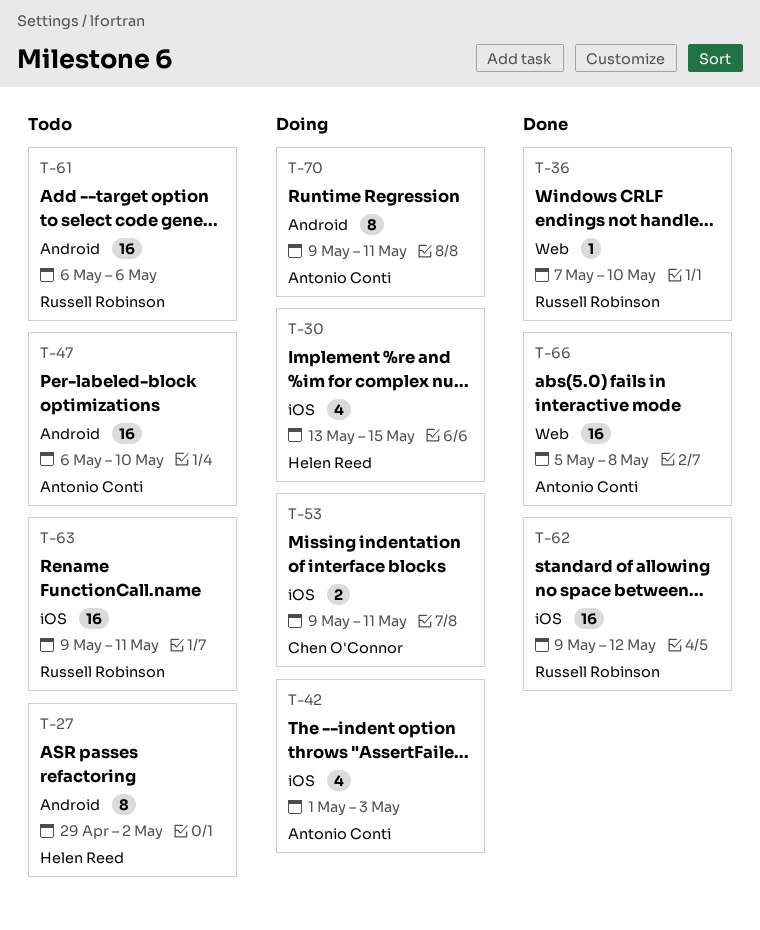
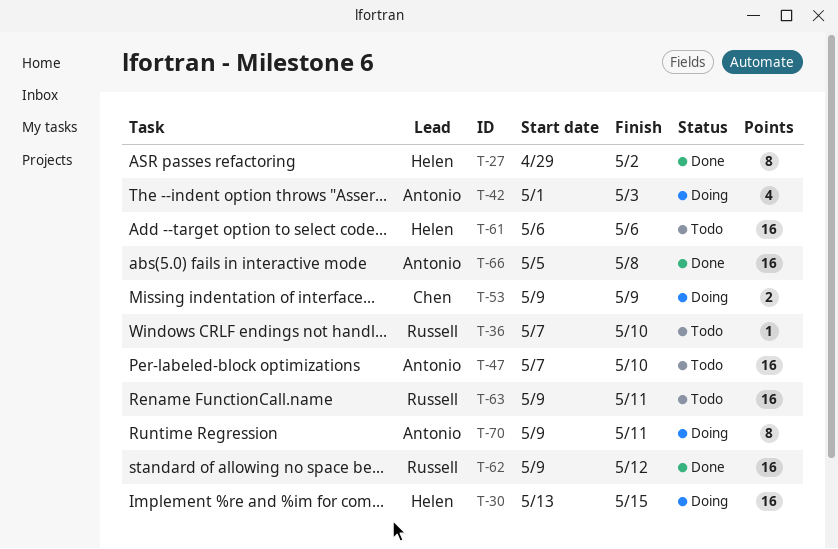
T-27, status: Todo -> Done
T-30, estimate: 4 -> 16
T-36, status: Done -> Todo
T-47, start: May 6 -> May 7
T-53, due: May 11 -> May 9
T-61, owner: Russell Robinson -> Helen Reed

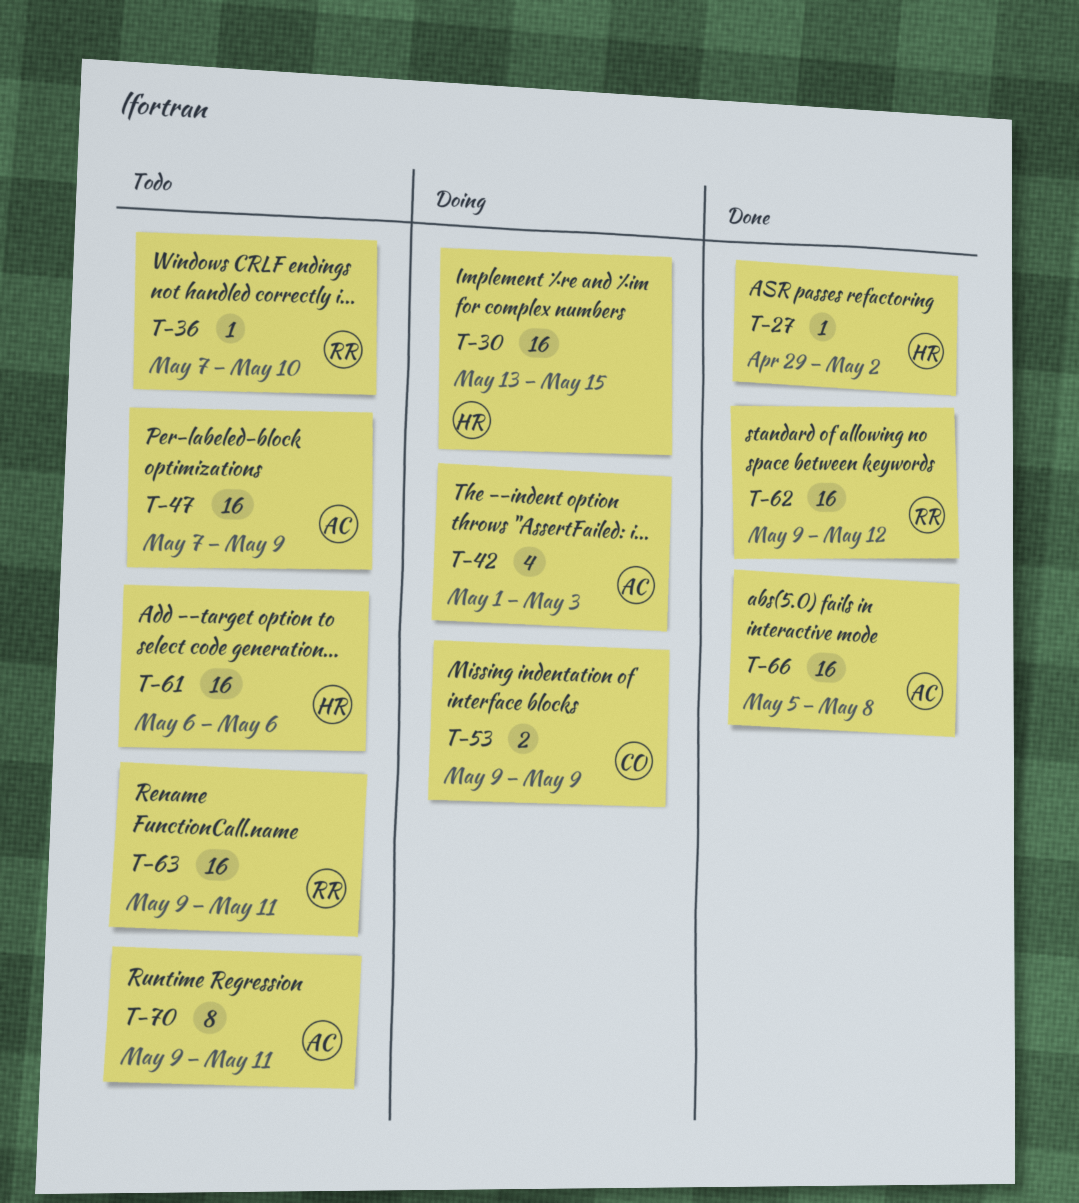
T-27, estimate: 8 -> 1
T-47, due: May 10 -> May 9
T-70, status: Doing -> Todo

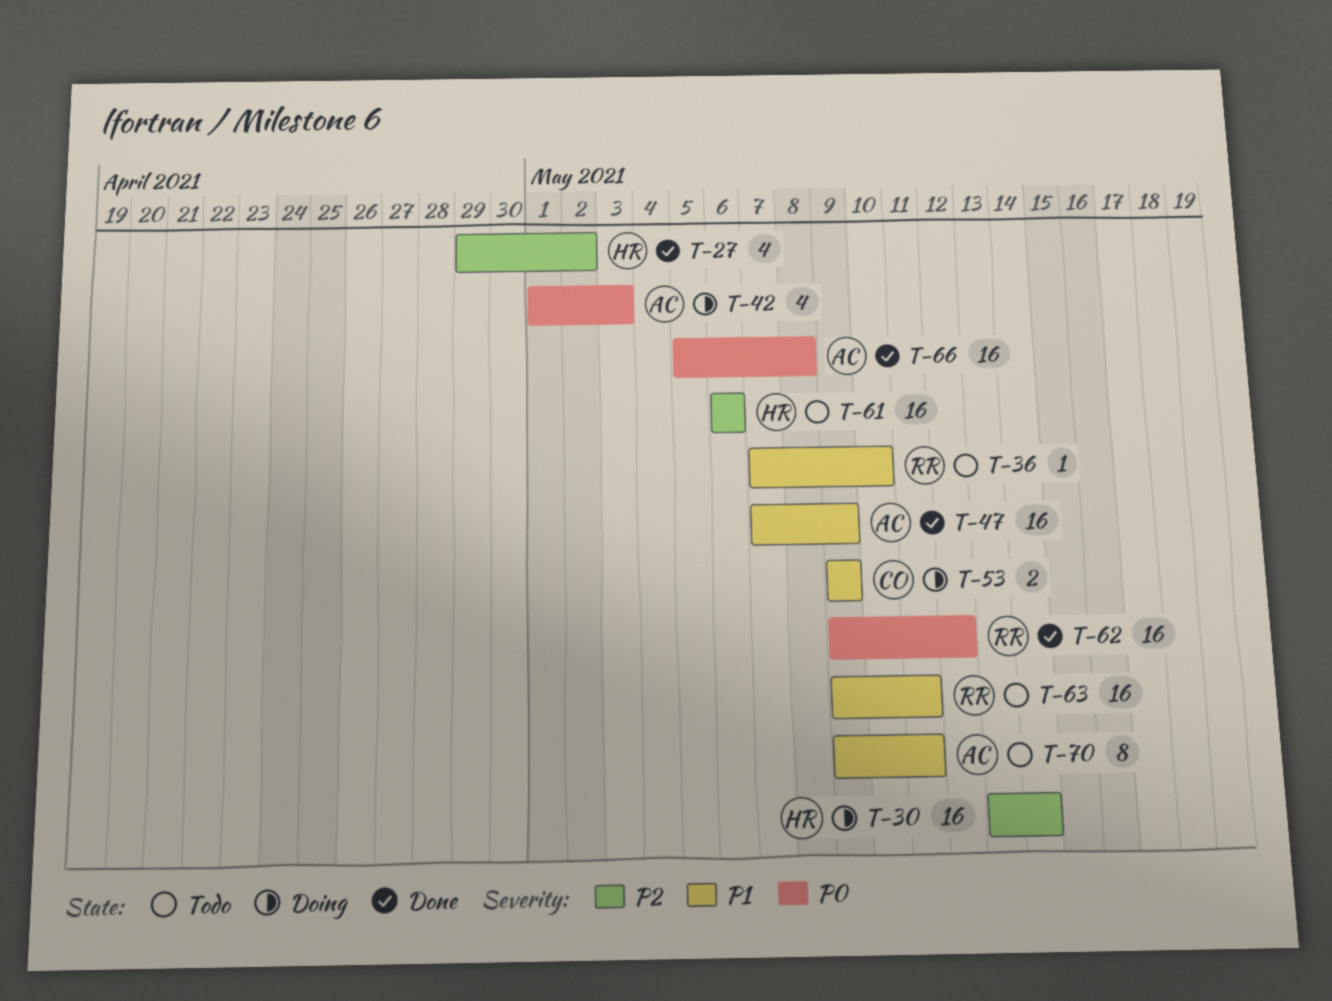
T-27, estimate: 1 -> 4
T-30, due: May 15 -> May 14
T-47, status: Todo -> Done

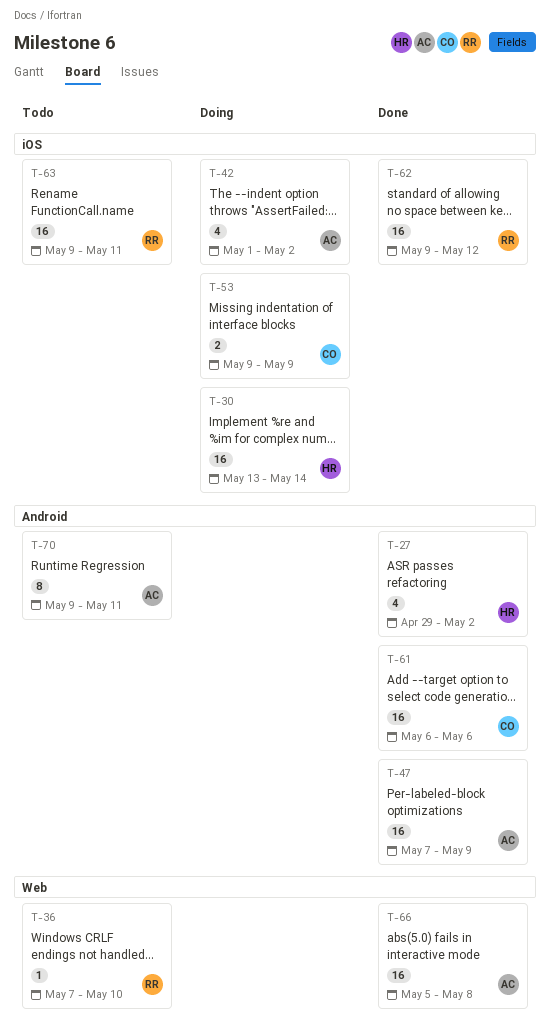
T-42, due: May 3 -> May 2
T-61, status: Todo -> Done
T-61, owner: HR -> CO

